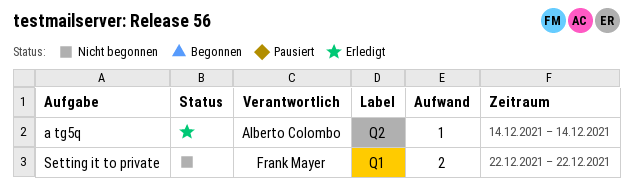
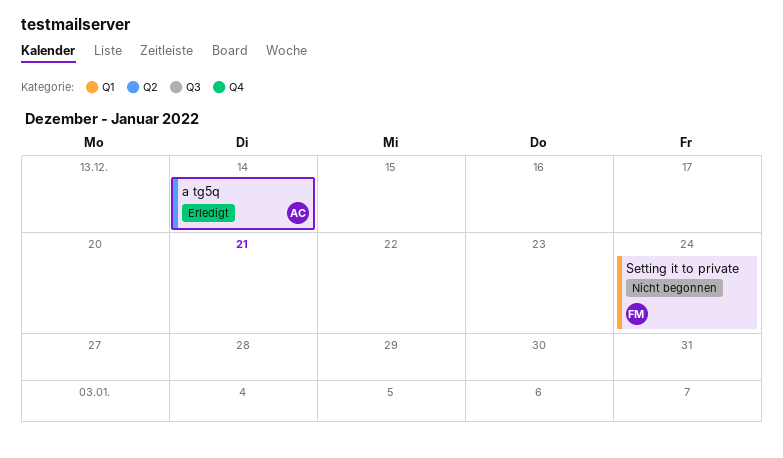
Setting it to private, due: Dec 22 -> Dec 24

